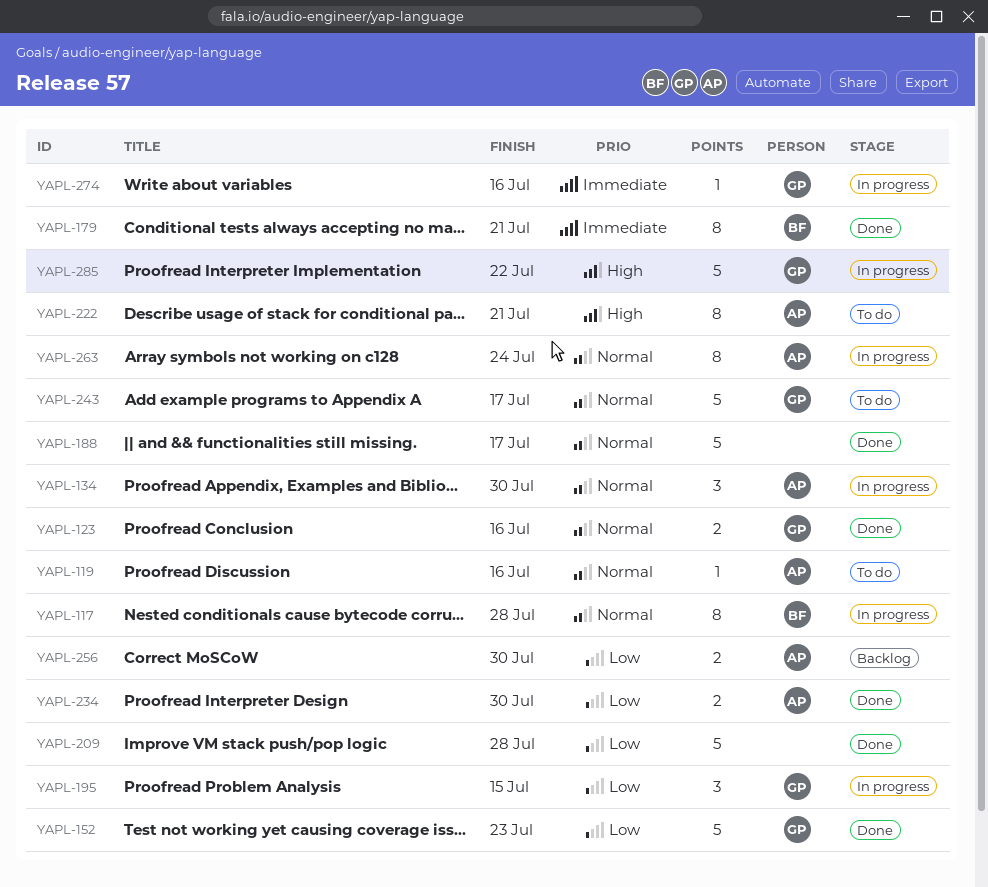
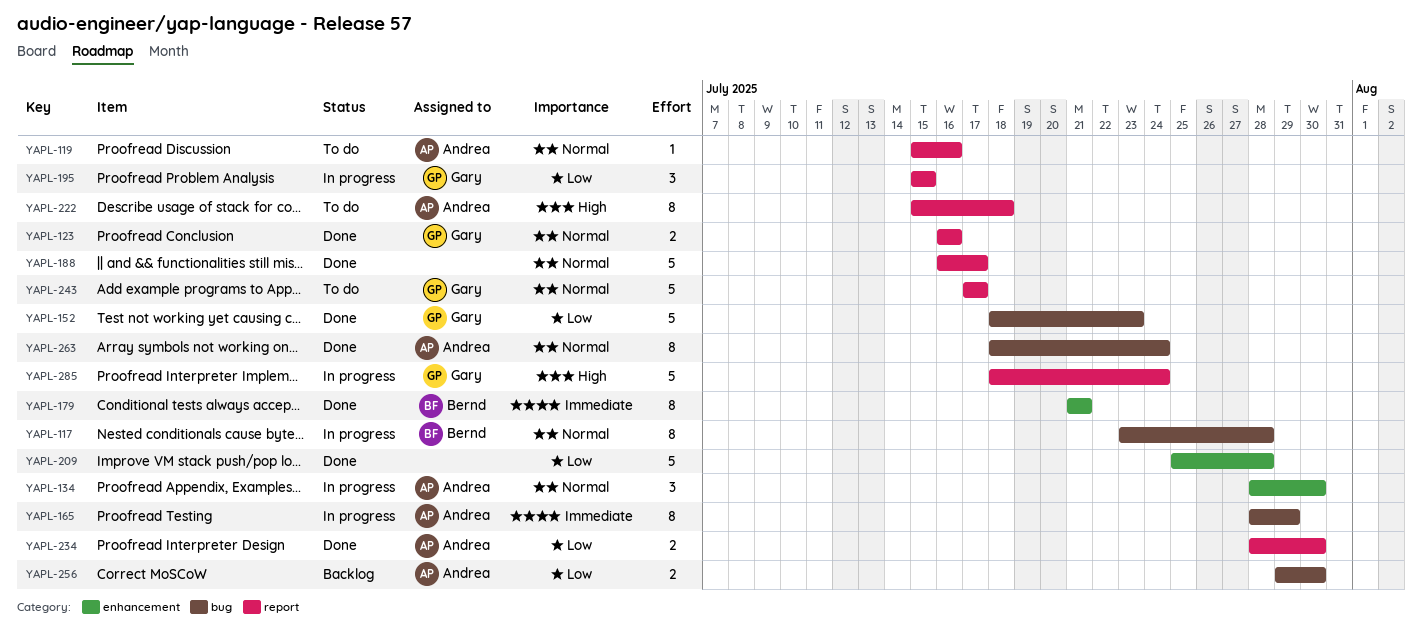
YAPL-165: none -> present
YAPL-222, due: Jul 21 -> Jul 18
YAPL-263, status: In progress -> Done
YAPL-274: present -> none
YAPL-285, due: Jul 22 -> Jul 24

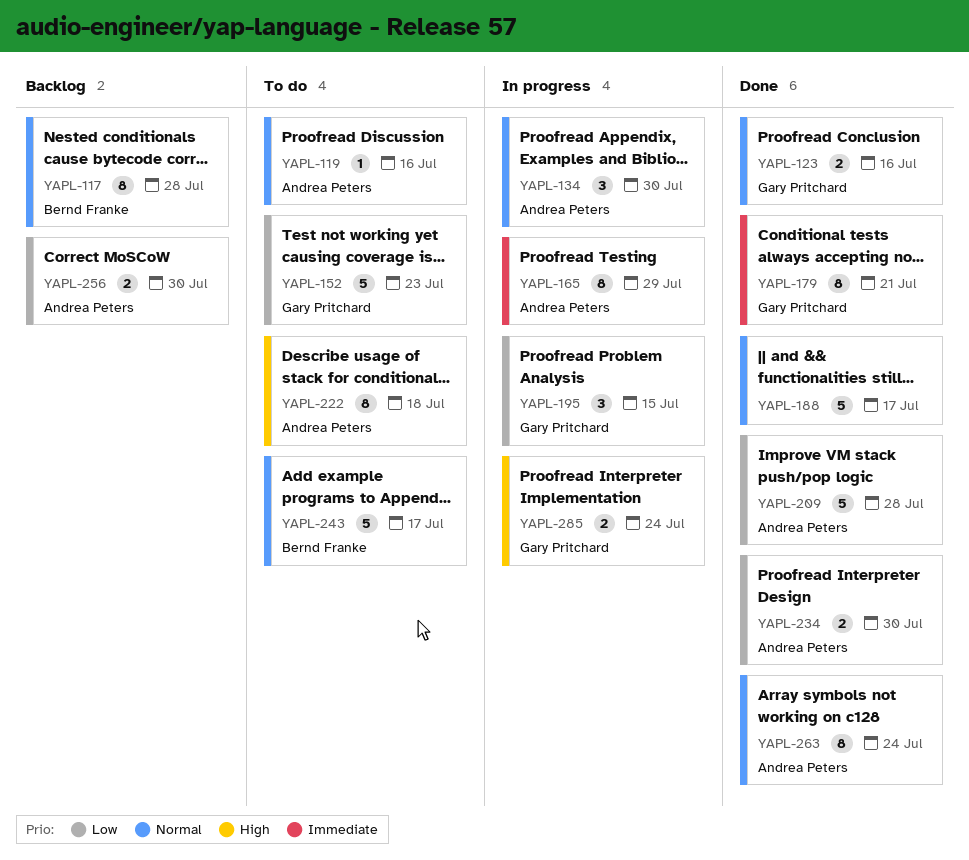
YAPL-117, status: In progress -> Backlog
YAPL-152, status: Done -> To do
YAPL-179, owner: Bernd Franke -> Gary Pritchard
YAPL-209, owner: none -> Andrea Peters
YAPL-243, owner: Gary Pritchard -> Bernd Franke
YAPL-285, estimate: 5 -> 2

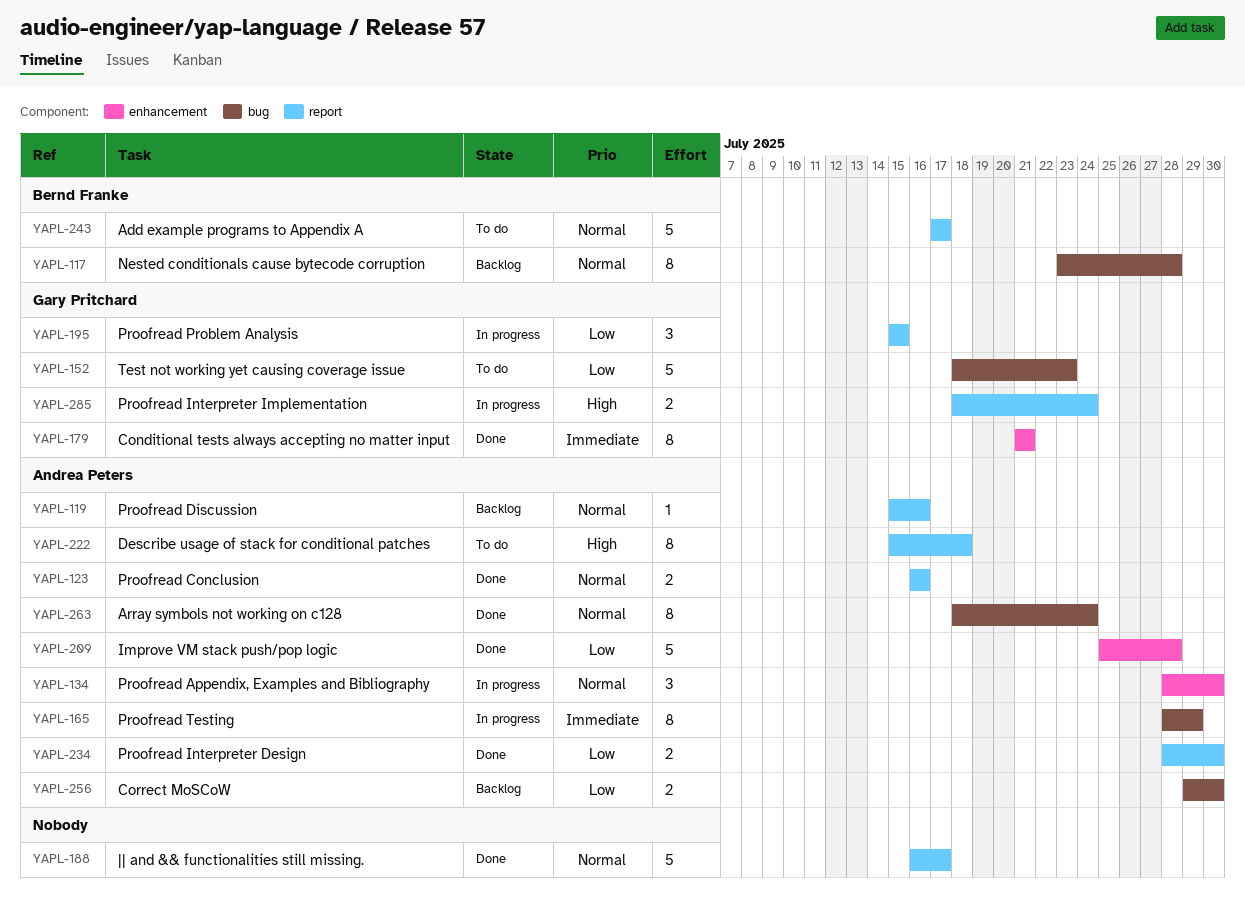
YAPL-119, status: To do -> Backlog
YAPL-123, owner: Gary Pritchard -> Andrea Peters

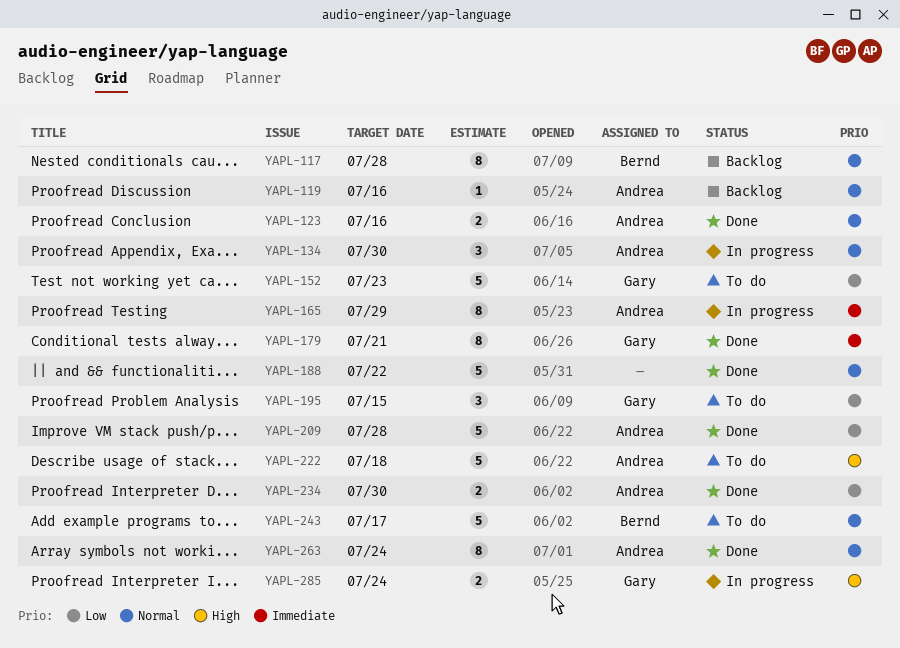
YAPL-188, due: Jul 17 -> Jul 22
YAPL-195, status: In progress -> To do
YAPL-222, estimate: 8 -> 5
YAPL-256: present -> none

